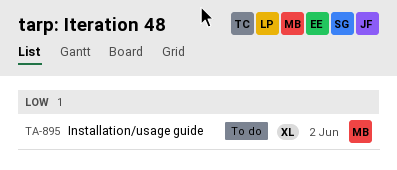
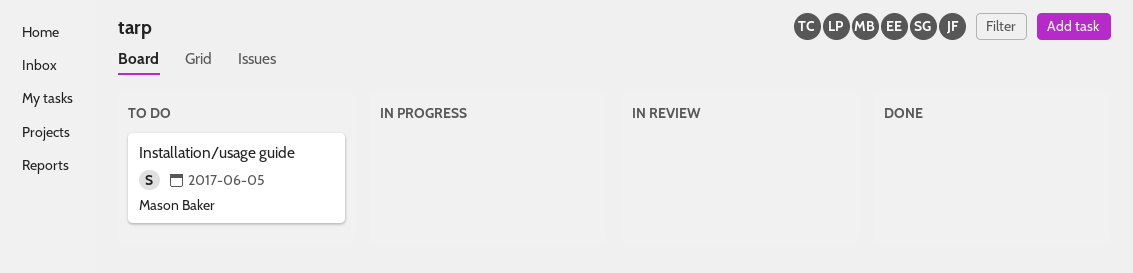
Installation/usage guide, estimate: XL -> S
Installation/usage guide, due: Jun 2 -> Jun 5

